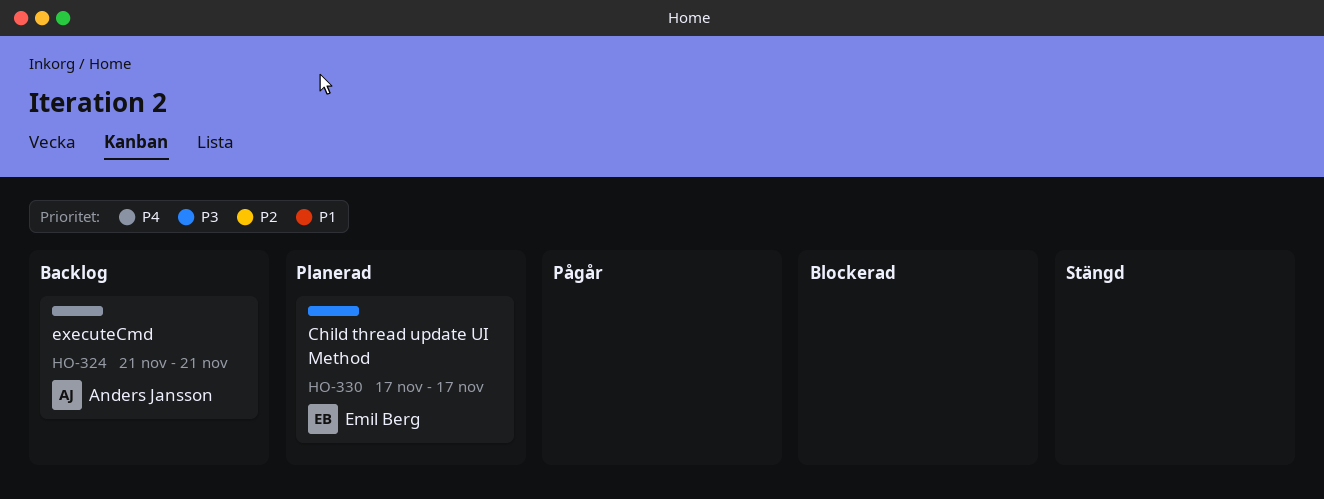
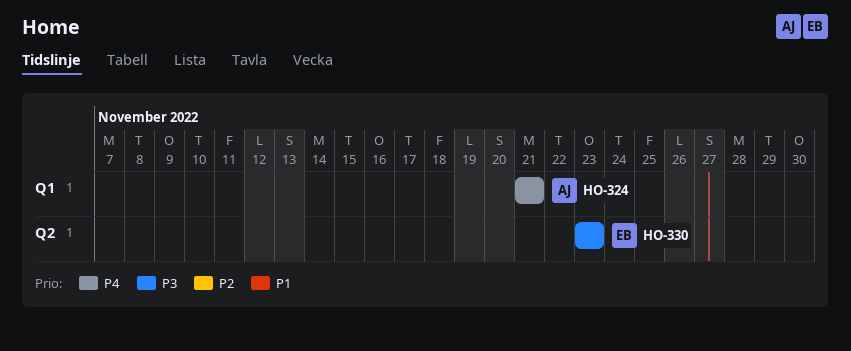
HO-330, start: Nov 17 -> Nov 23
HO-330, due: Nov 17 -> Nov 23

